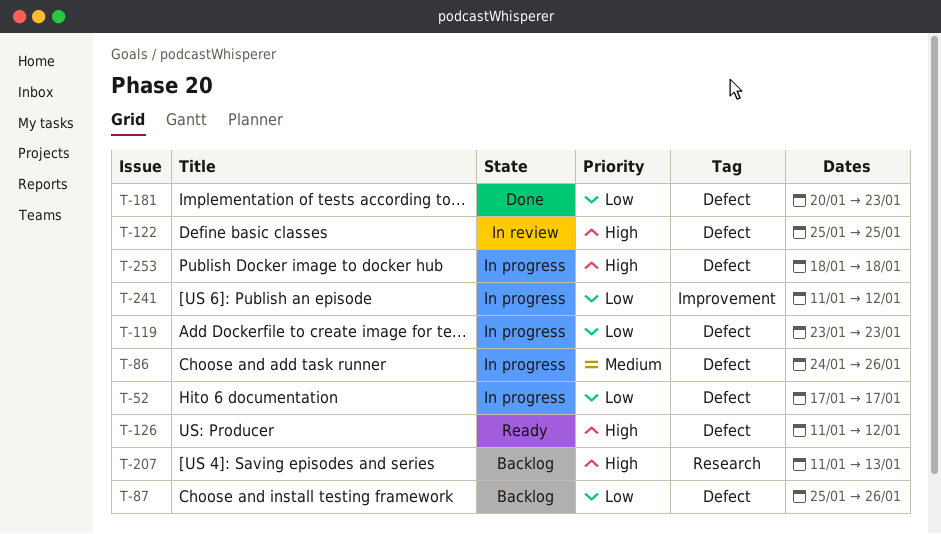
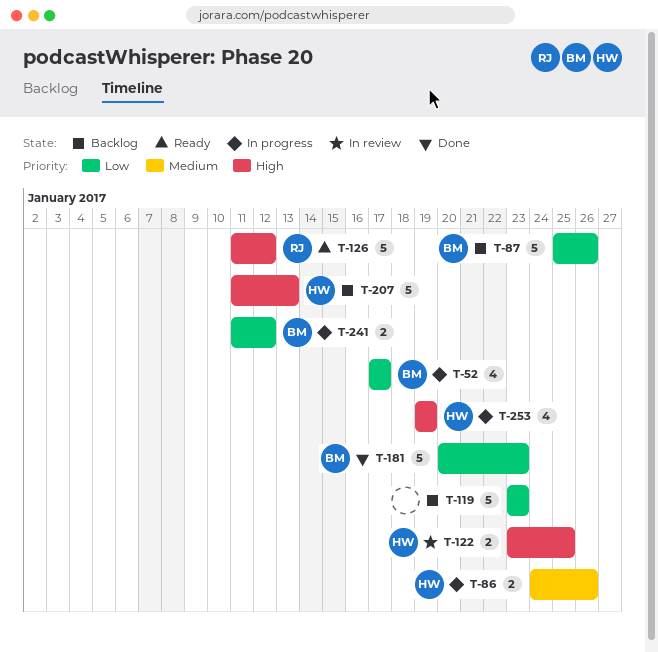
T-119, status: In progress -> Backlog
T-122, start: Jan 25 -> Jan 23
T-253, start: Jan 18 -> Jan 19
T-253, due: Jan 18 -> Jan 19

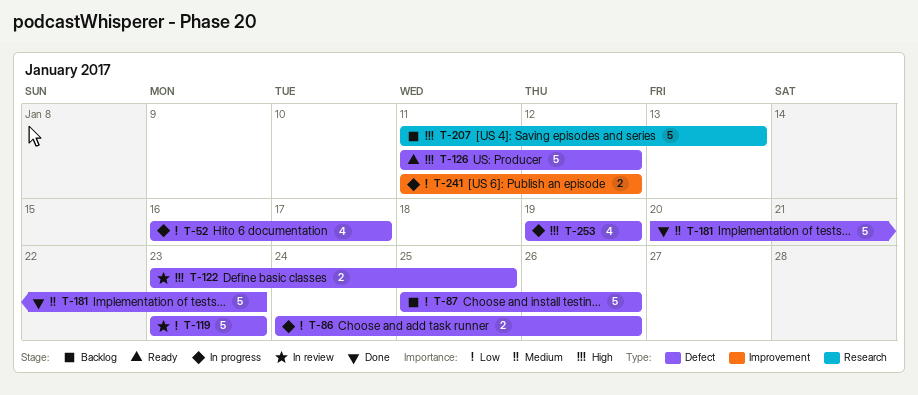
T-52, start: Jan 17 -> Jan 16
T-86, priority: Medium -> Low
T-119, status: Backlog -> In review
T-181, priority: Low -> Medium

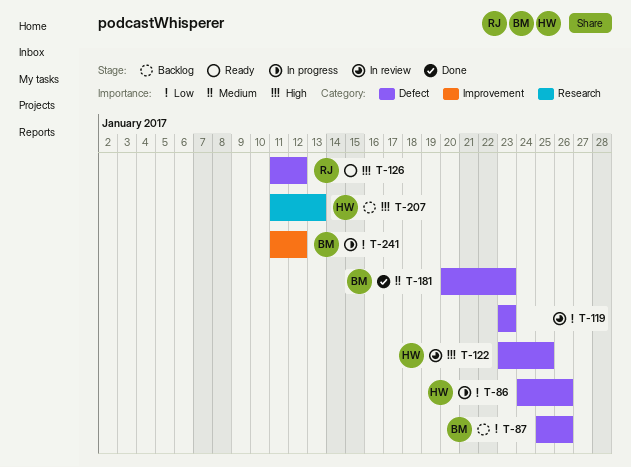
T-52: present -> none
T-253: present -> none

